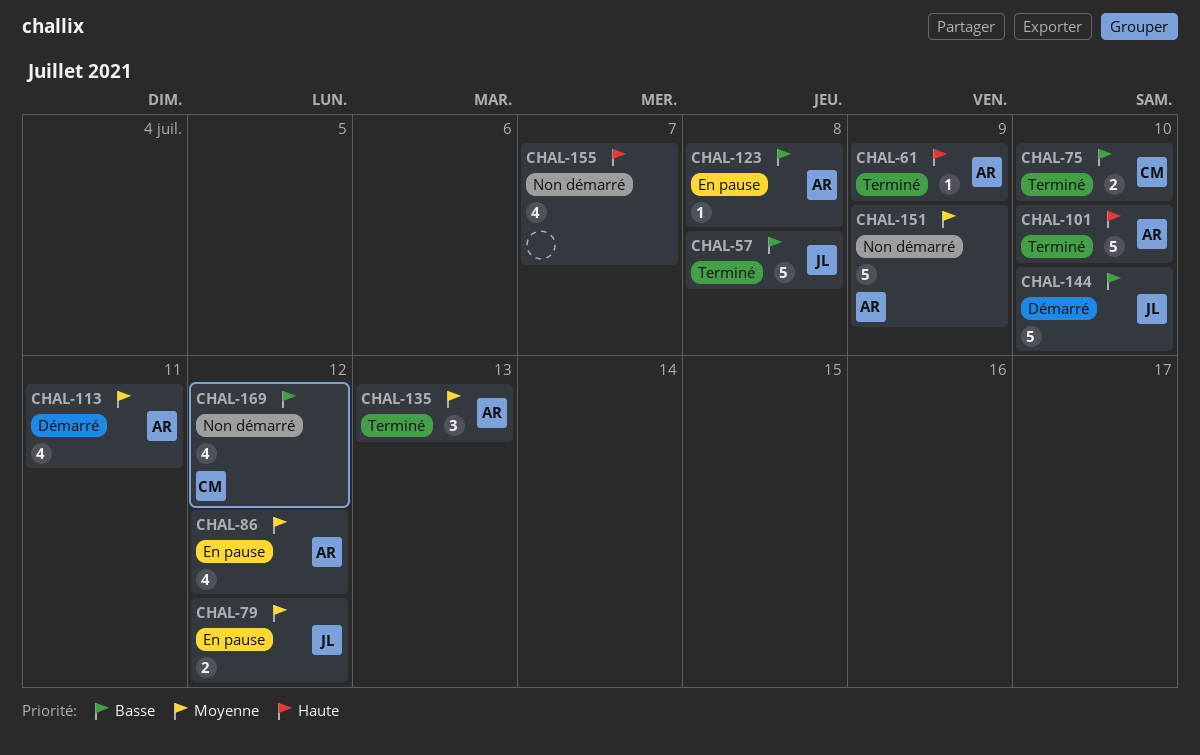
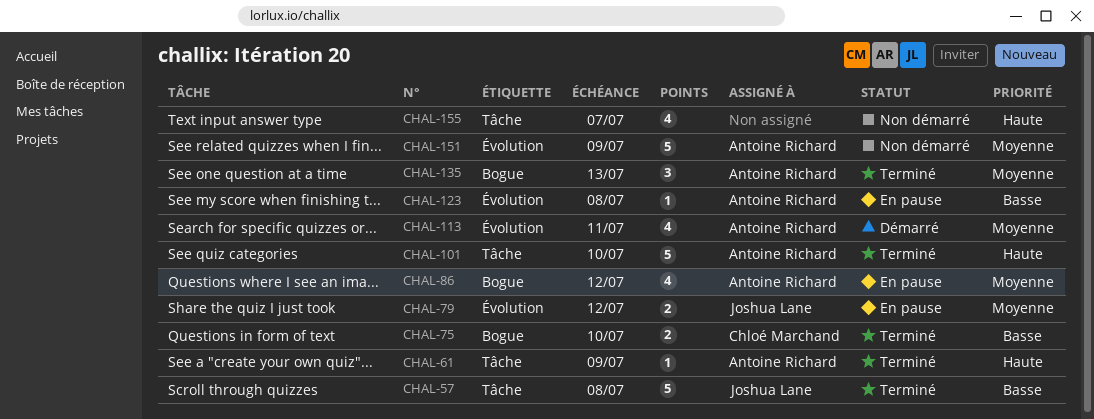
CHAL-144: present -> none
CHAL-169: present -> none

